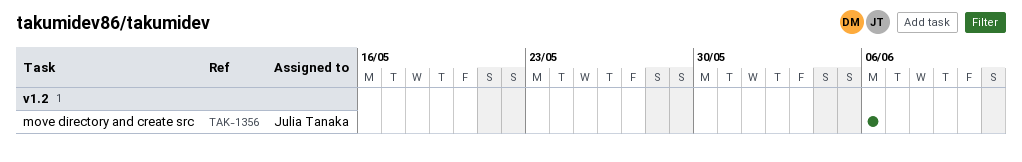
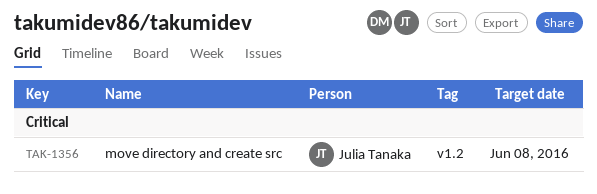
TAK-1356, due: Jun 6 -> Jun 8

